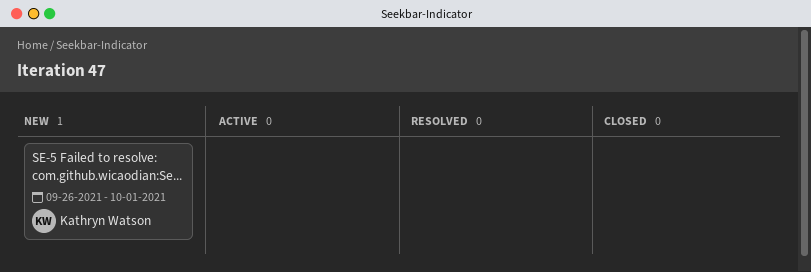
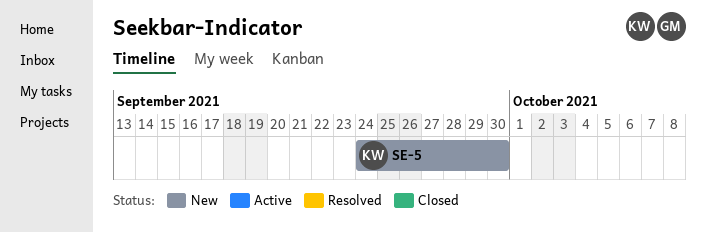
SE-5, start: Sep 26 -> Sep 24
SE-5, due: Oct 1 -> Sep 30

